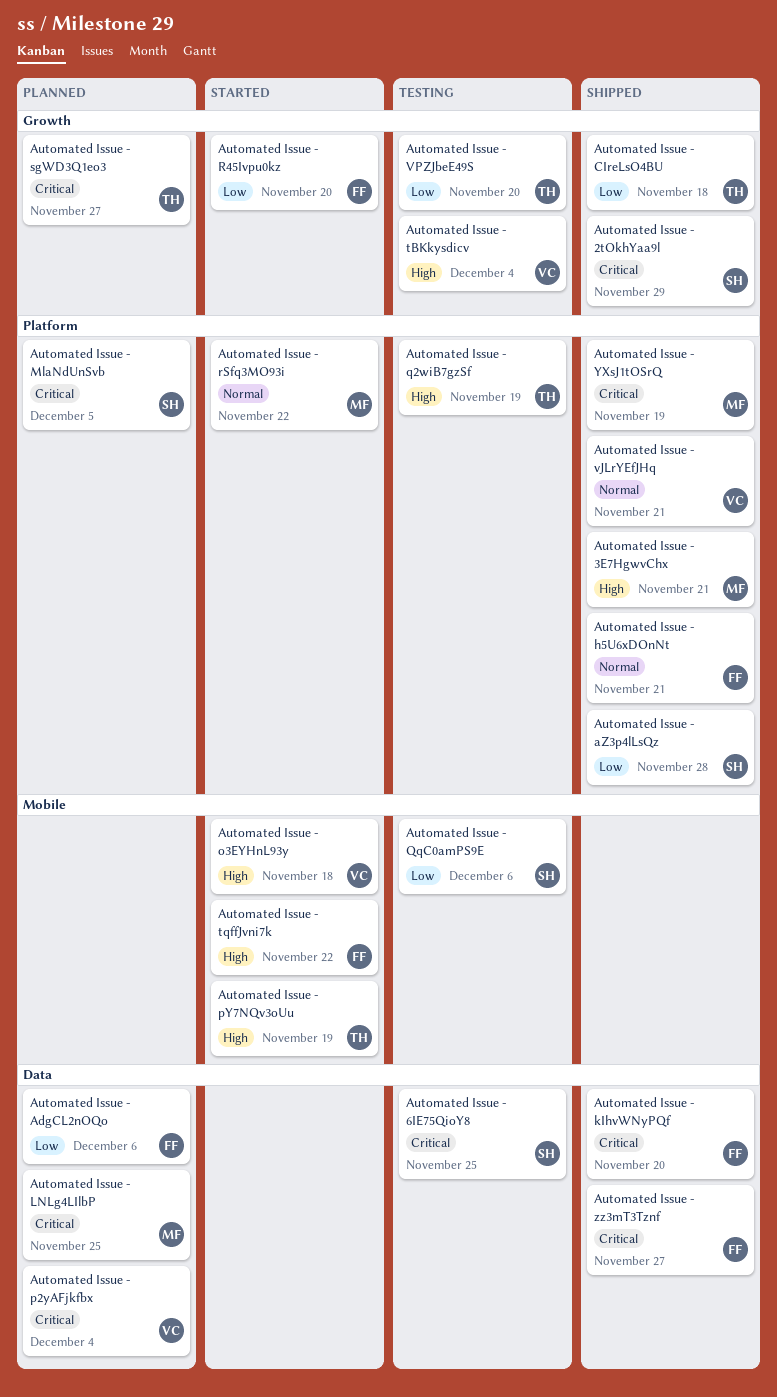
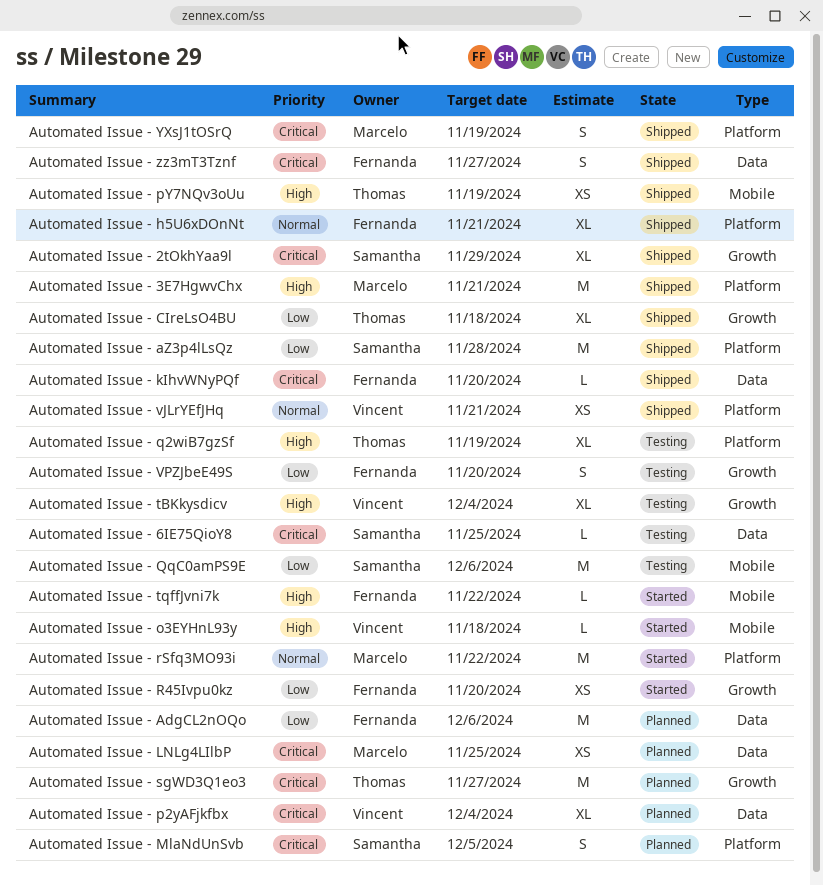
Automated Issue - pY7NQv3oUu, status: Started -> Shipped
Automated Issue - VPZJbeE49S, owner: Thomas -> Fernanda

